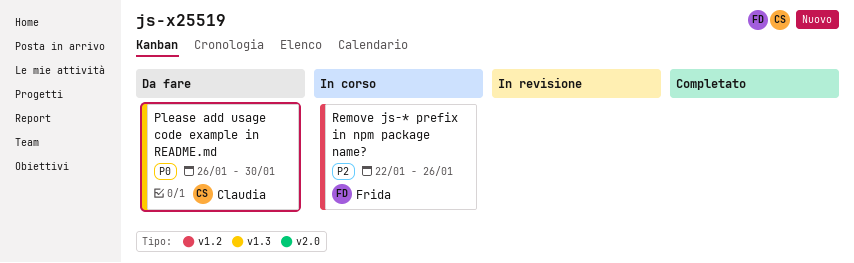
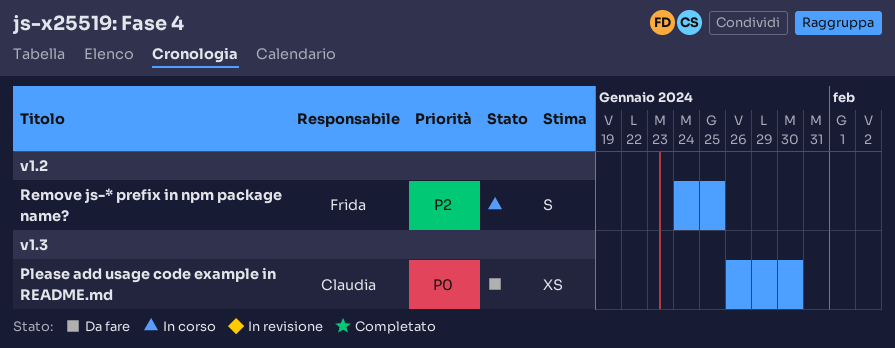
Remove js-* prefix in npm package name?, start: Jan 22 -> Jan 24
Remove js-* prefix in npm package name?, due: Jan 26 -> Jan 25

